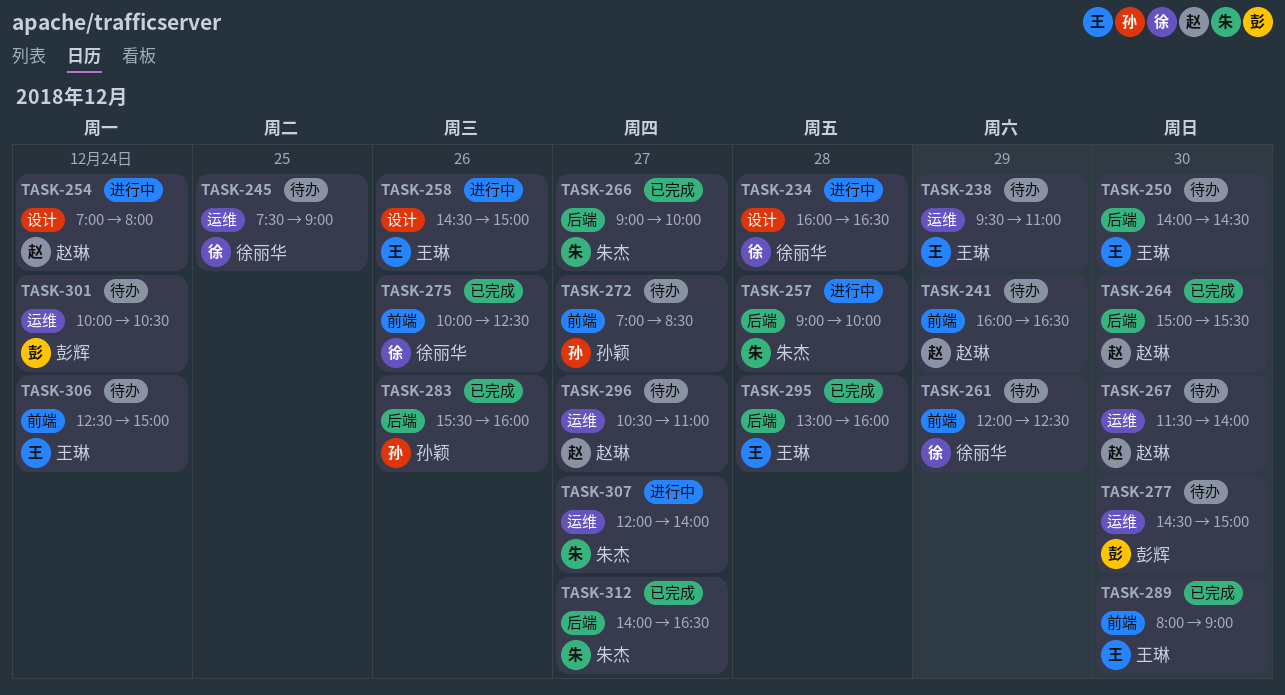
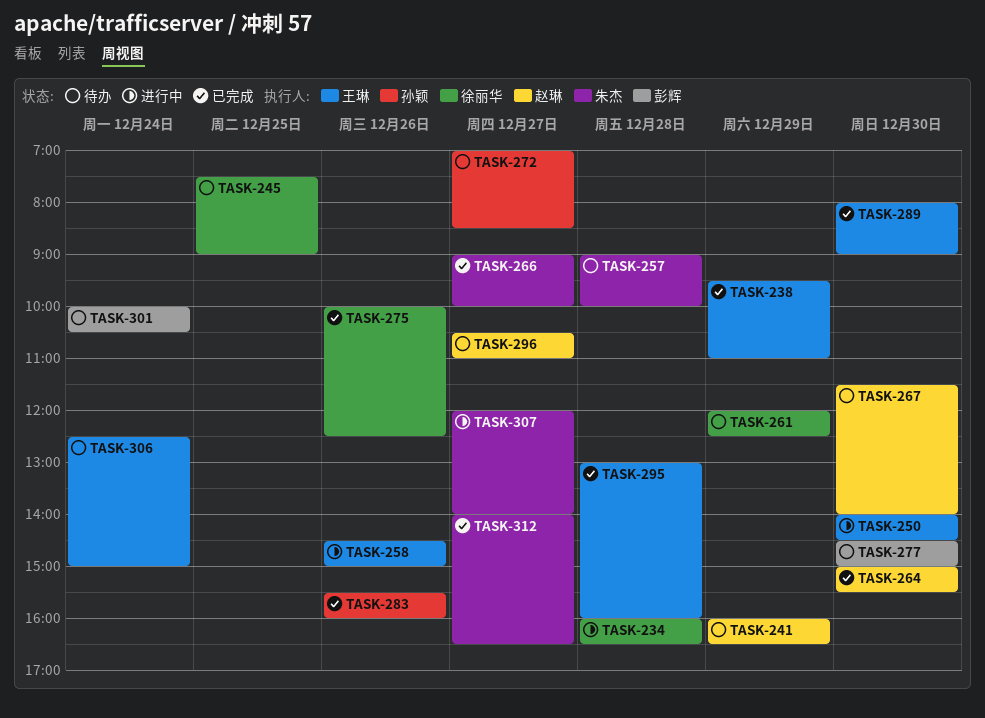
TASK-238, status: 待办 -> 已完成
TASK-250, status: 待办 -> 进行中
TASK-254: present -> none
TASK-257, status: 进行中 -> 待办

